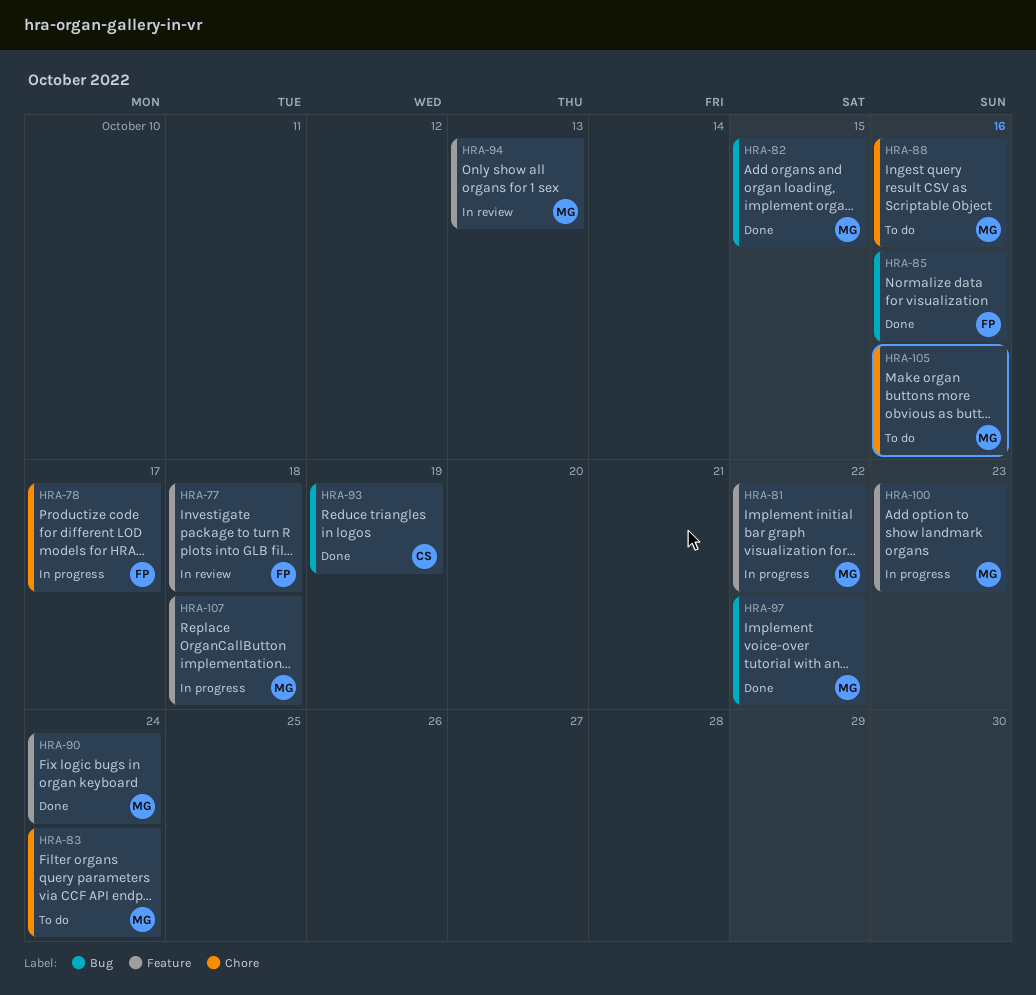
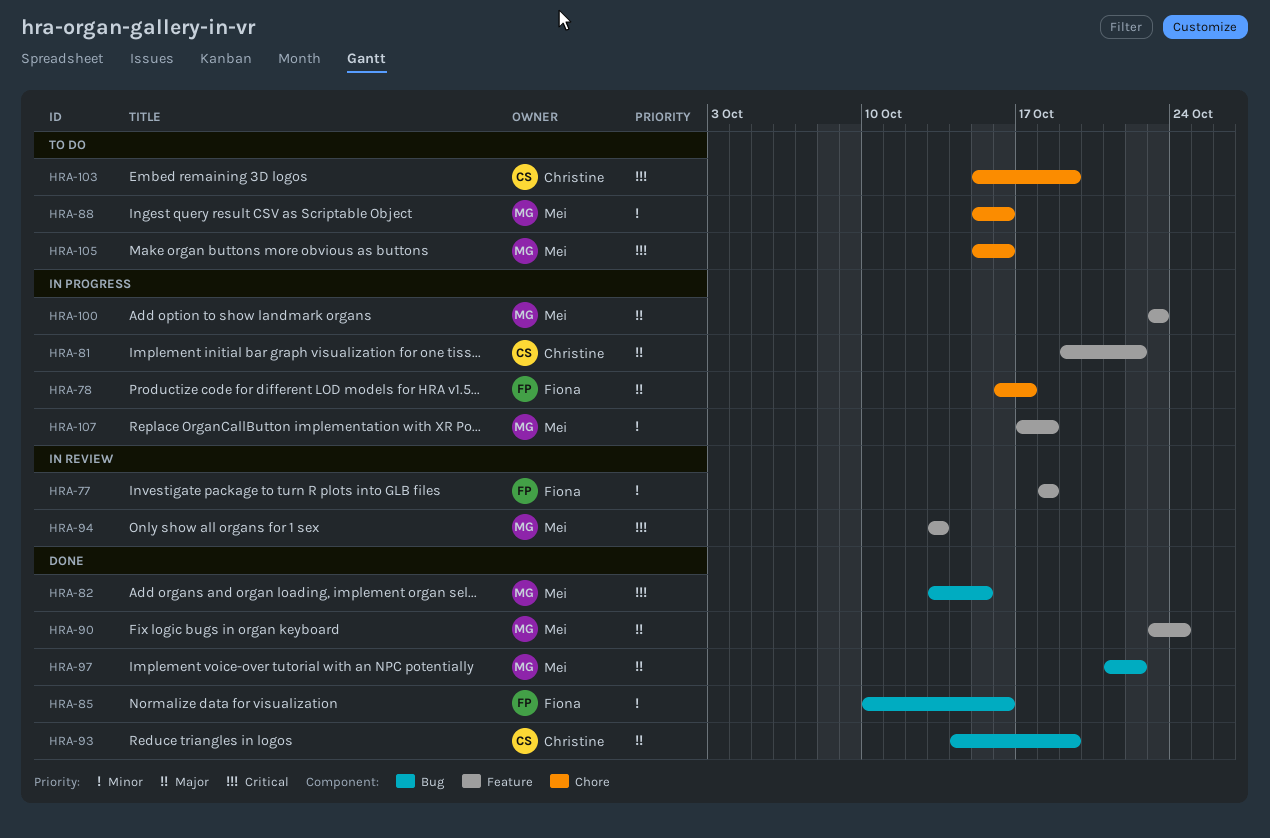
HRA-81, owner: Mei -> Christine
HRA-83: present -> none
HRA-103: none -> present

